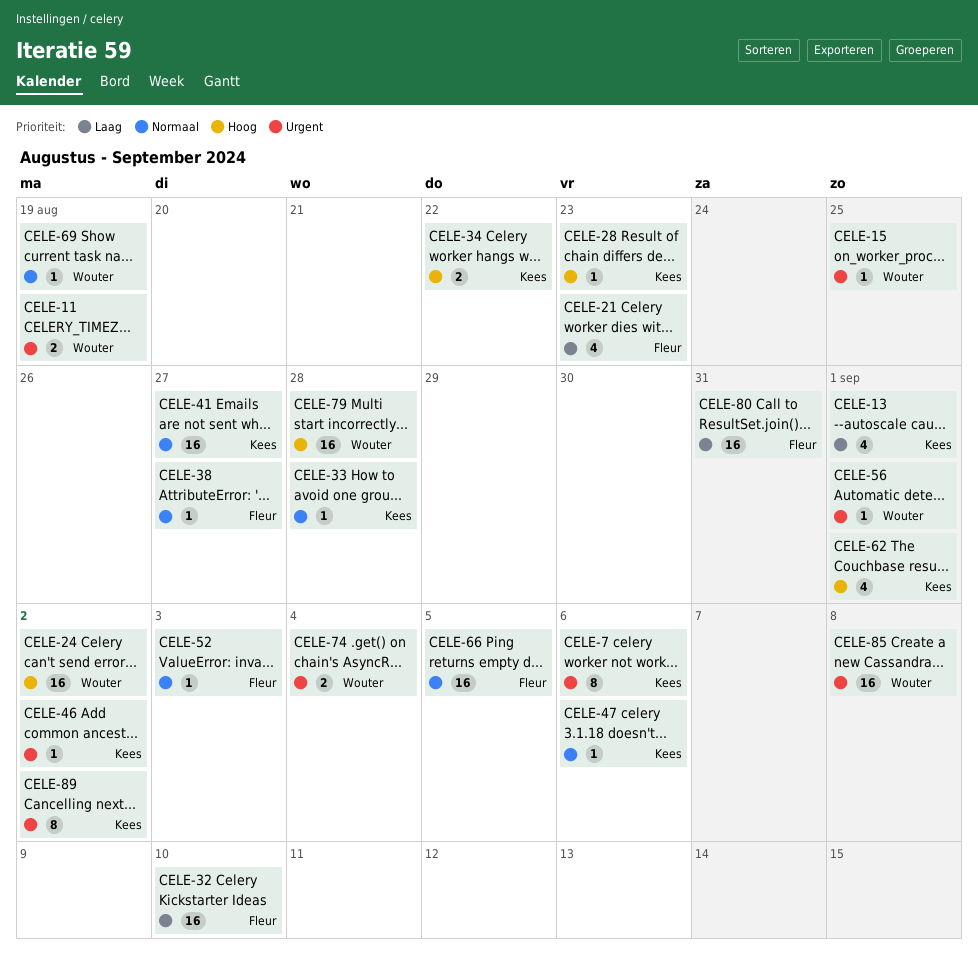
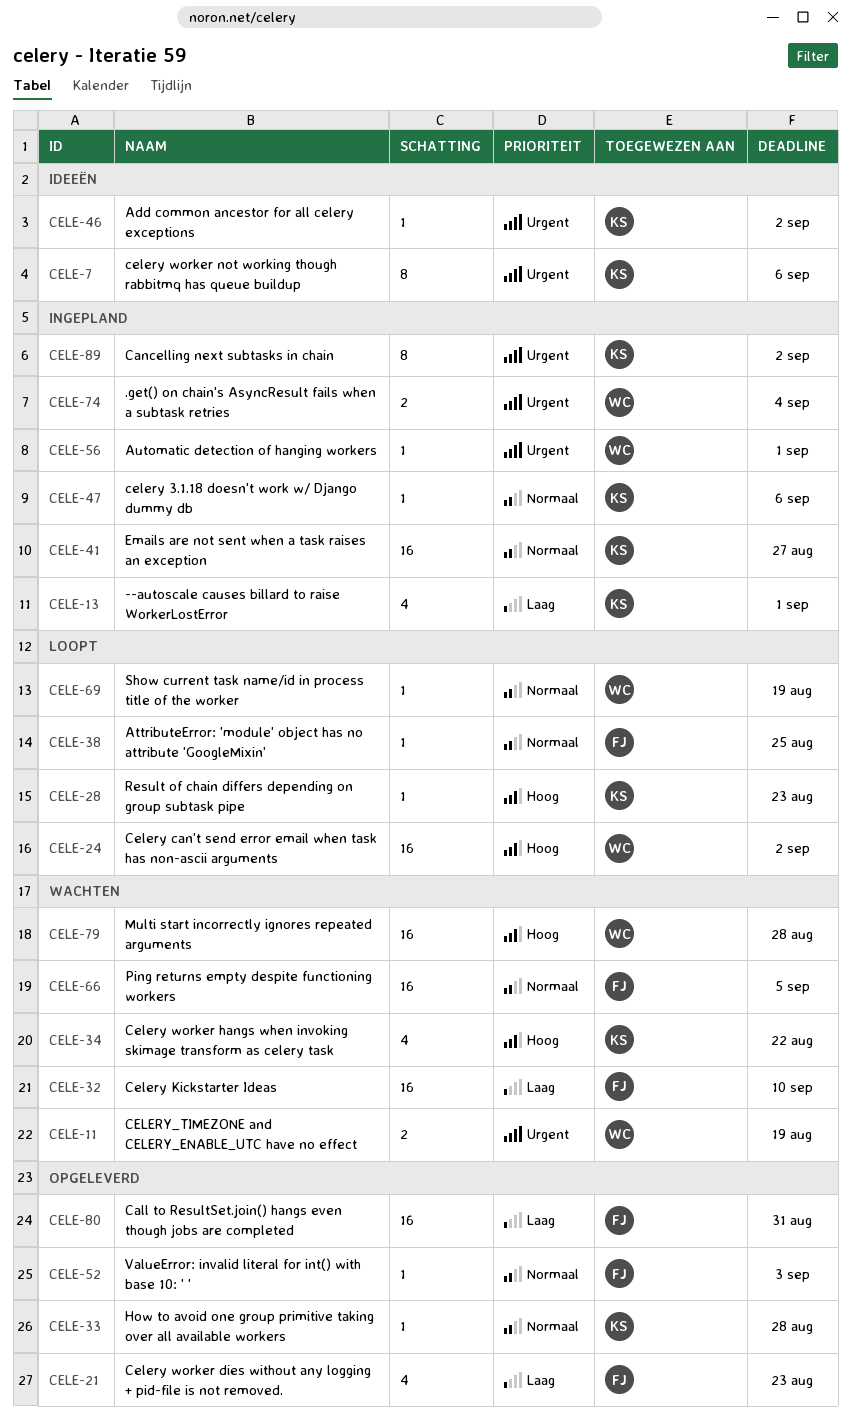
CELE-15: present -> none
CELE-34, estimate: 2 -> 4
CELE-38, due: Aug 27 -> Aug 25
CELE-62: present -> none
CELE-85: present -> none

